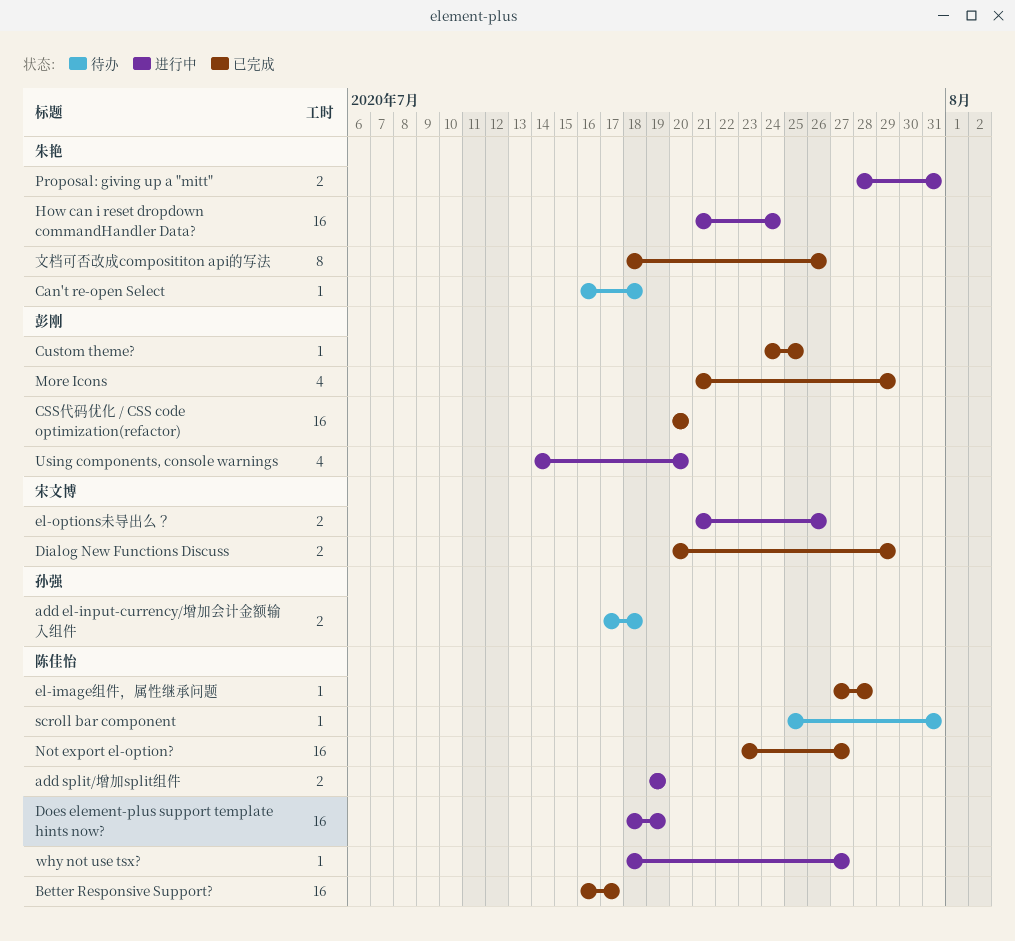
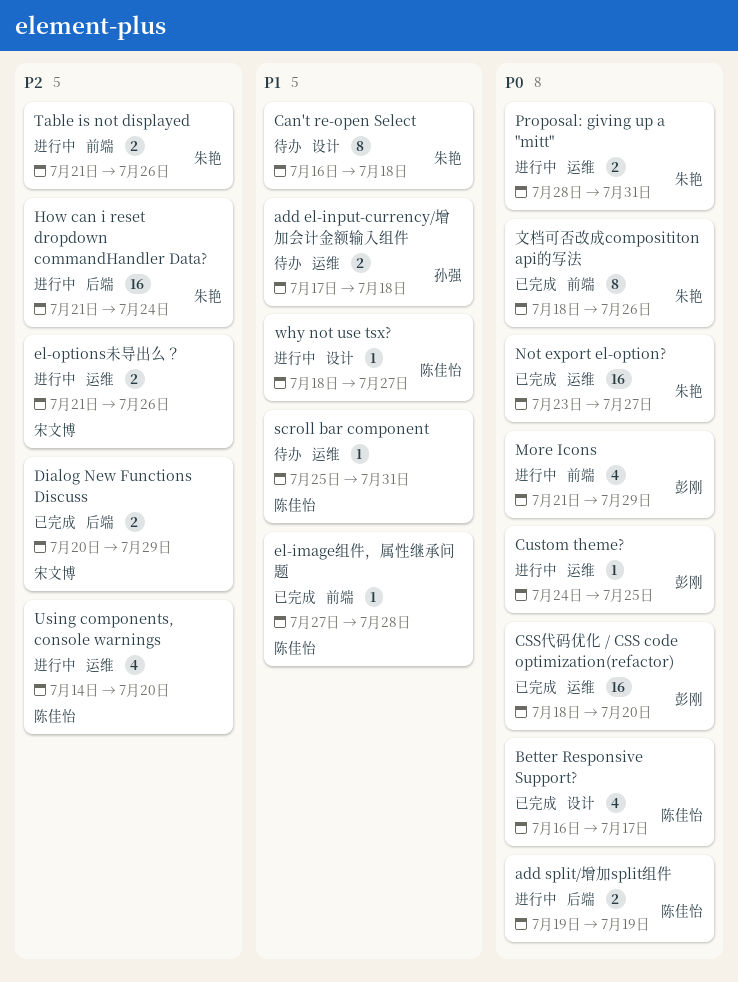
Better Responsive Support?, estimate: 16 -> 4
Can't re-open Select, estimate: 1 -> 8
CSS代码优化 / CSS code optimization(refactor), start: Jul 20 -> Jul 18
Custom theme?, status: 已完成 -> 进行中
Does element-plus support template hints now?: present -> none
More Icons, status: 已完成 -> 进行中
Not export el-option?, owner: 陈佳怡 -> 朱艳
Table is not displayed: none -> present
Using components, console warnings, owner: 彭刚 -> 陈佳怡

